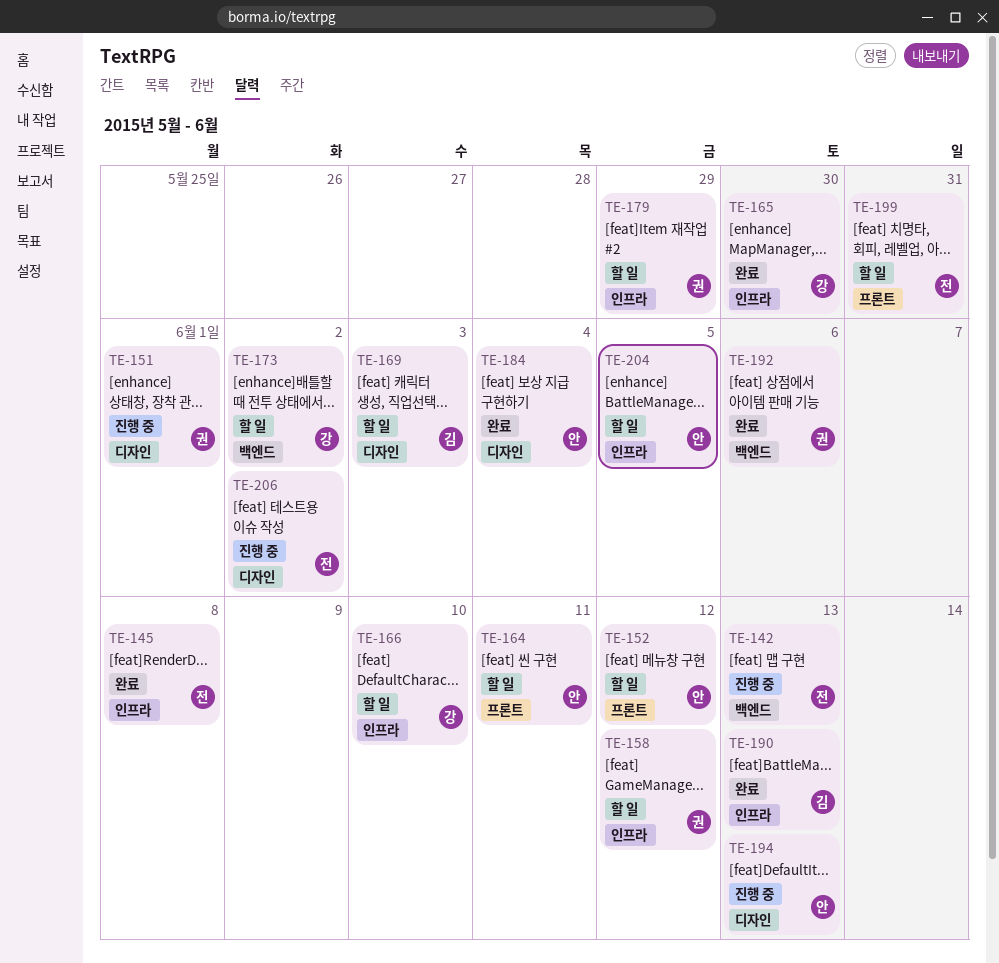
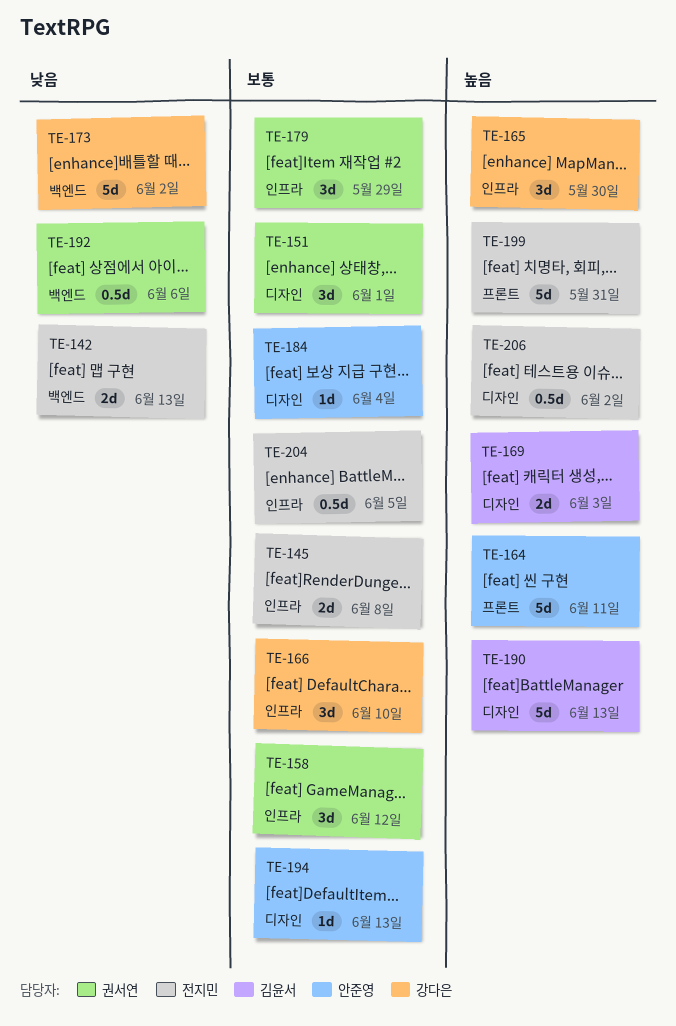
TE-152: present -> none
TE-190, label: 인프라 -> 디자인
TE-204, owner: 안준영 -> 전지민

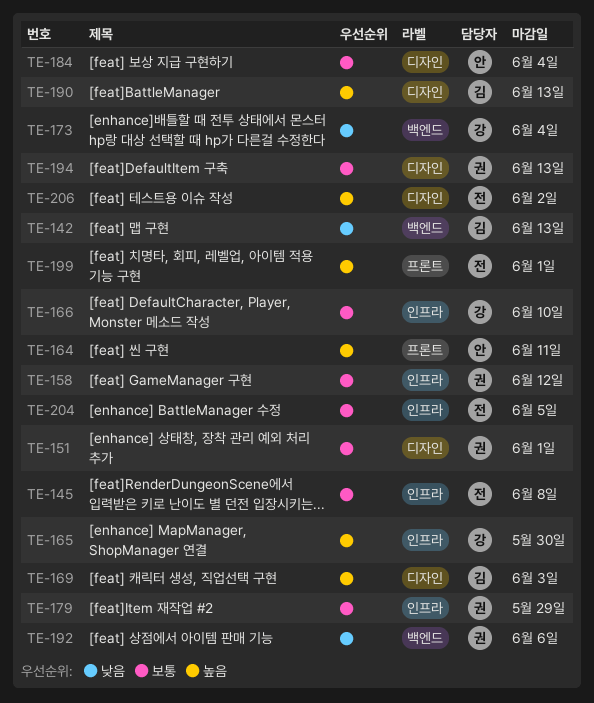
TE-142, owner: 전지민 -> 김윤서
TE-173, due: Jun 2 -> Jun 4
TE-194, owner: 안준영 -> 권서연
TE-199, due: May 31 -> Jun 1

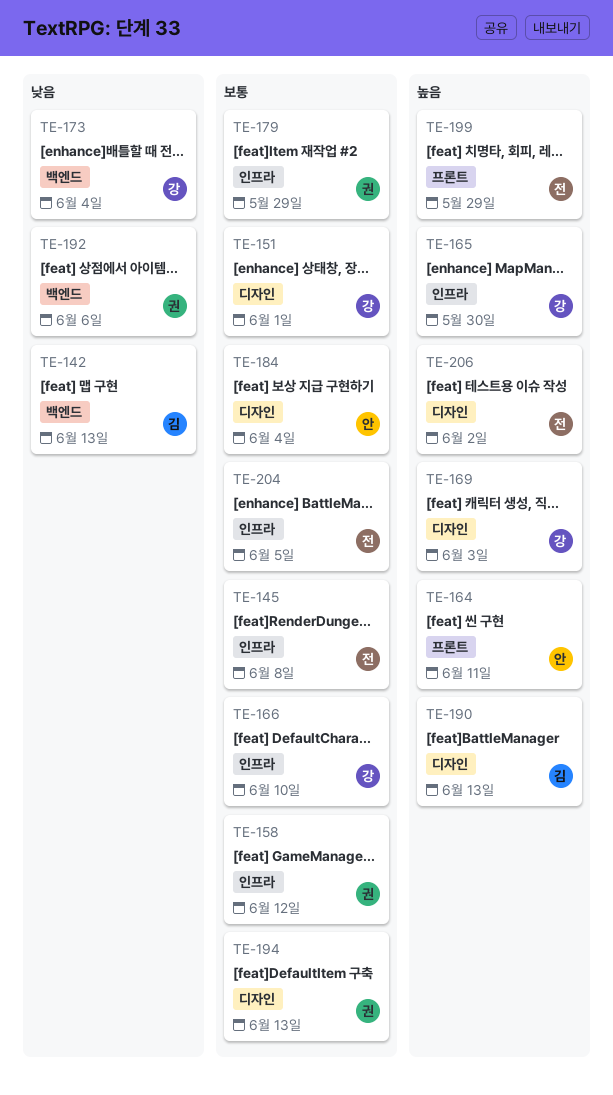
TE-151, owner: 권 -> 강
TE-169, owner: 김 -> 강
TE-199, due: Jun 1 -> May 29

